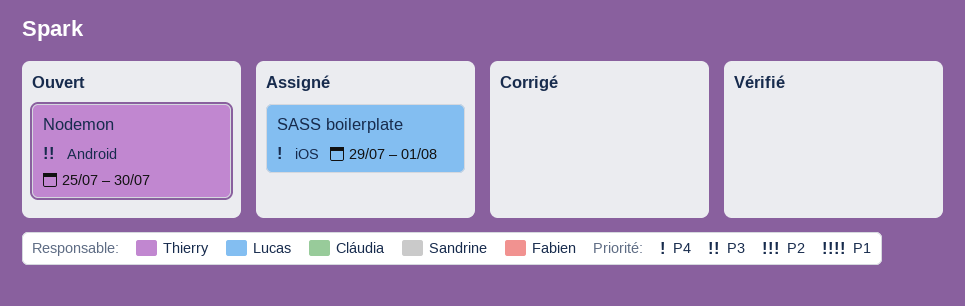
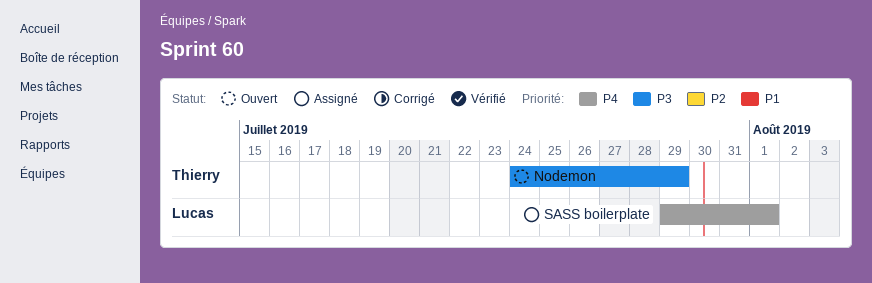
Nodemon, start: Jul 25 -> Jul 24
Nodemon, due: Jul 30 -> Jul 29

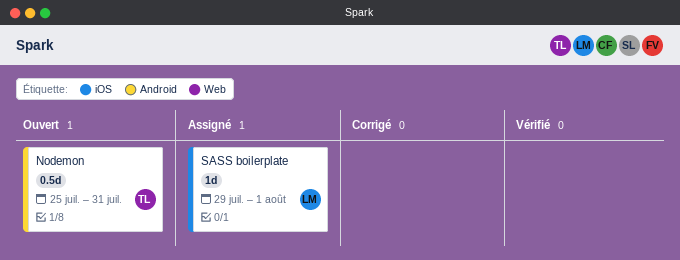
Nodemon, start: Jul 24 -> Jul 25
Nodemon, due: Jul 29 -> Jul 31

